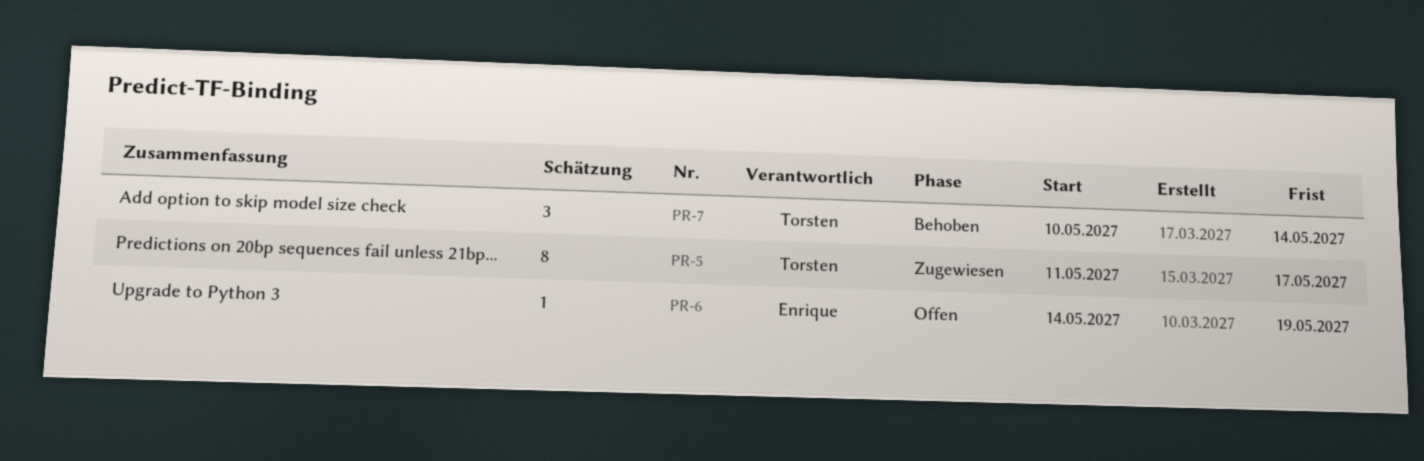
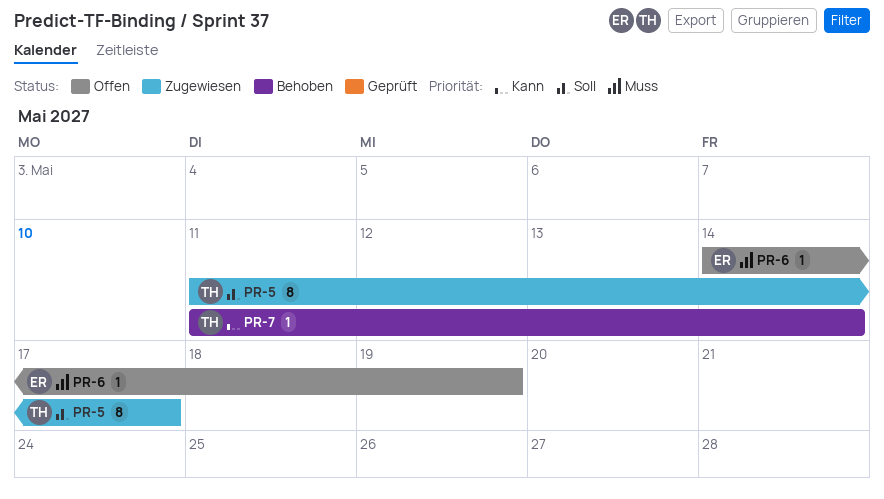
PR-7, estimate: 3 -> 1
PR-7, start: May 10 -> May 11

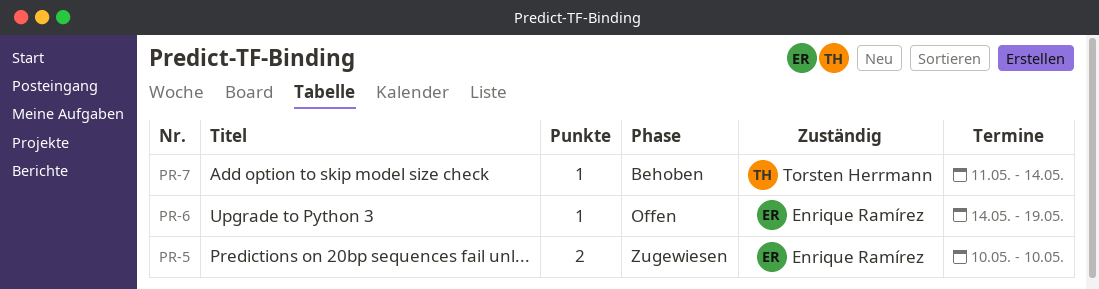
PR-5, owner: Torsten Herrmann -> Enrique Ramírez
PR-5, estimate: 8 -> 2
PR-5, start: May 11 -> May 10
PR-5, due: May 17 -> May 10

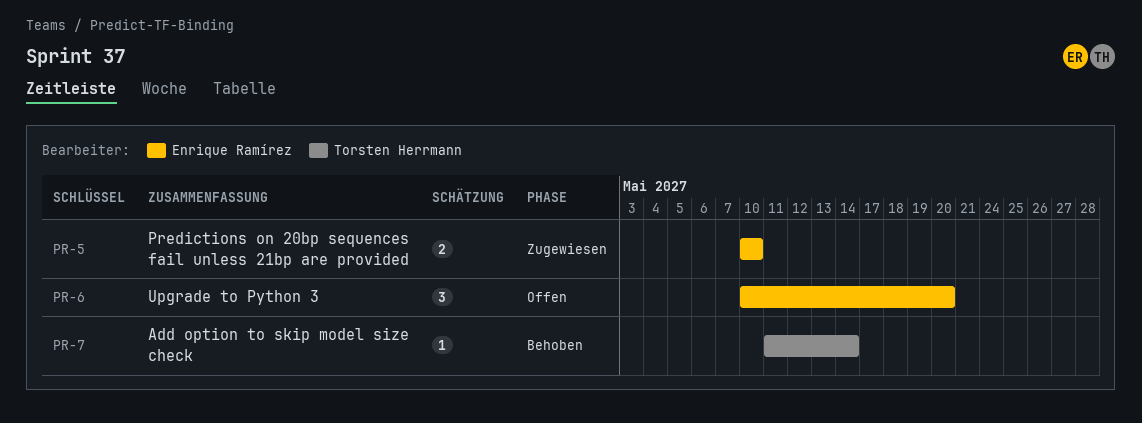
PR-6, estimate: 1 -> 3
PR-6, start: May 14 -> May 10
PR-6, due: May 19 -> May 20

